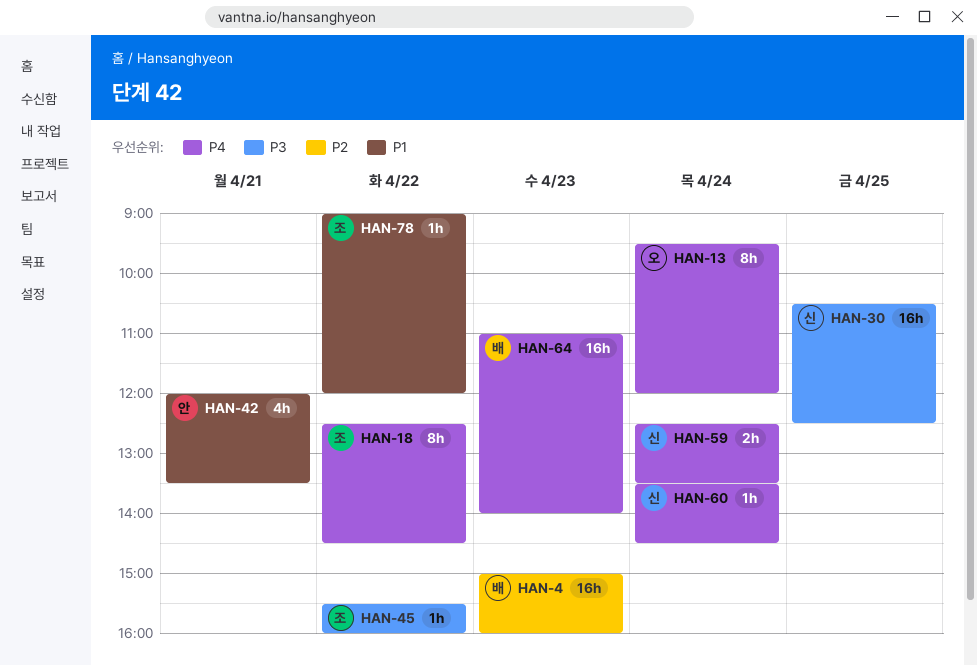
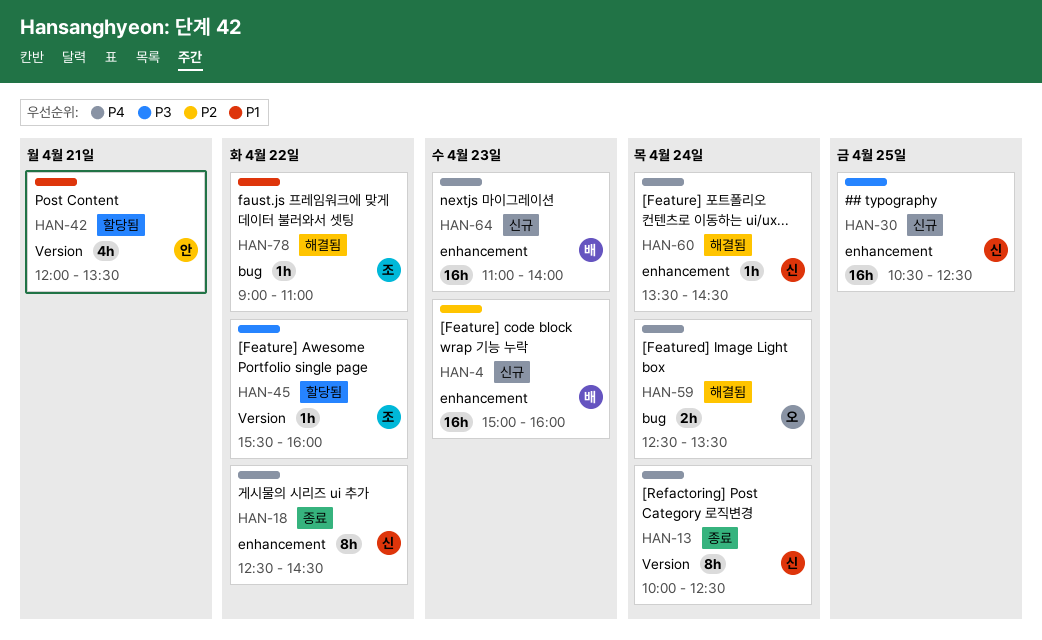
HAN-13, owner: 오 -> 신
HAN-13, begins: 09:30 -> 10:00
HAN-13, ends: 12:00 -> 12:30
HAN-18, owner: 조 -> 신
HAN-59, owner: 신 -> 오
HAN-78, ends: 12:00 -> 11:00

